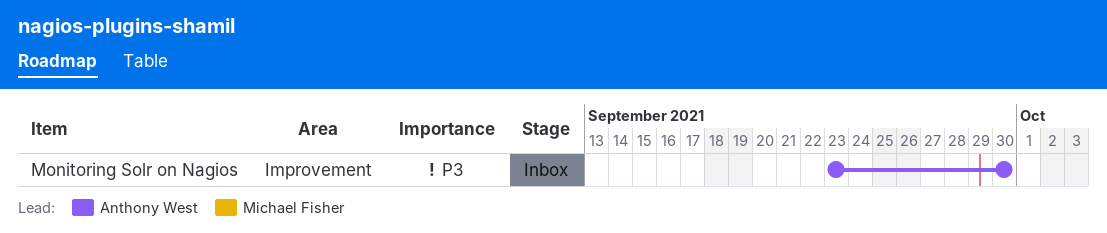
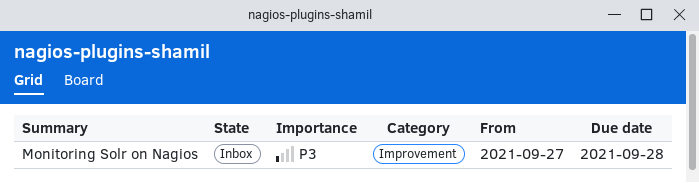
Monitoring Solr on Nagios, start: Sep 23 -> Sep 27
Monitoring Solr on Nagios, due: Sep 30 -> Sep 28

